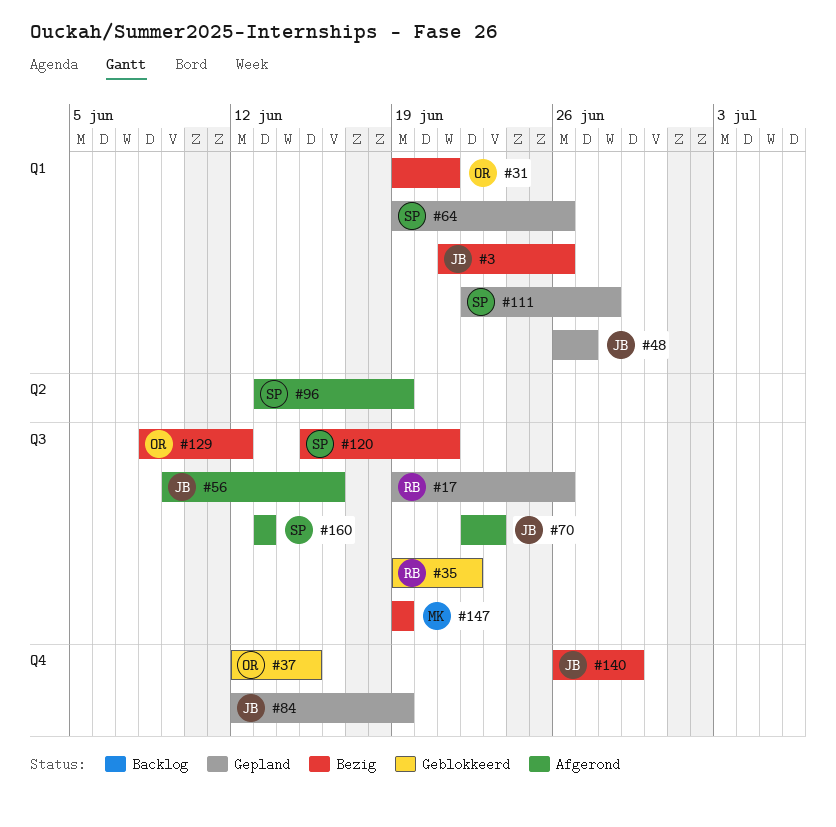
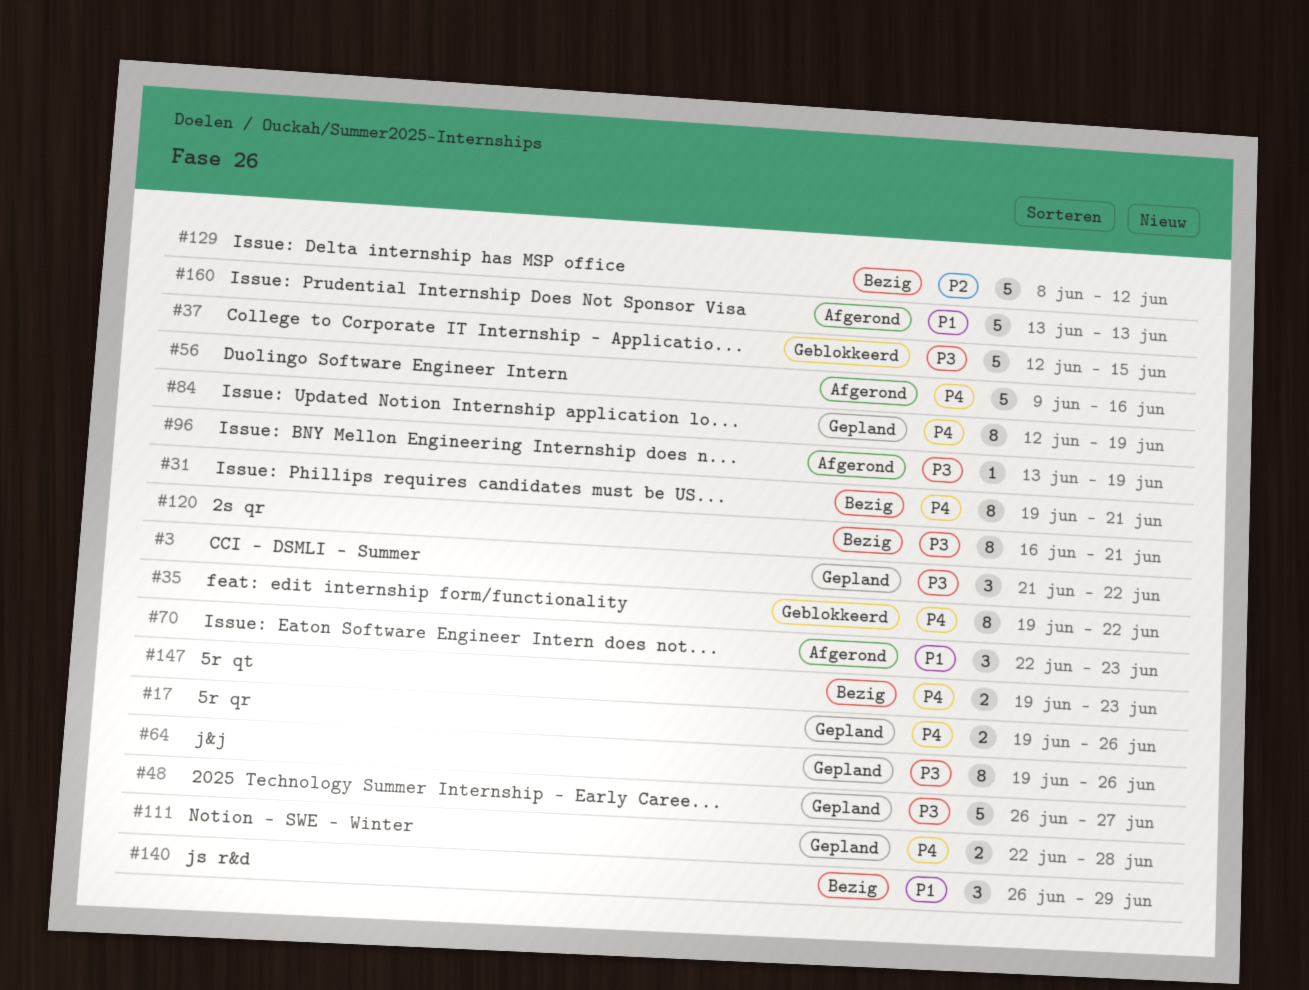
#3, status: Bezig -> Gepland
#3, due: Jun 26 -> Jun 22
#120, start: Jun 15 -> Jun 16
#147, due: Jun 19 -> Jun 23

